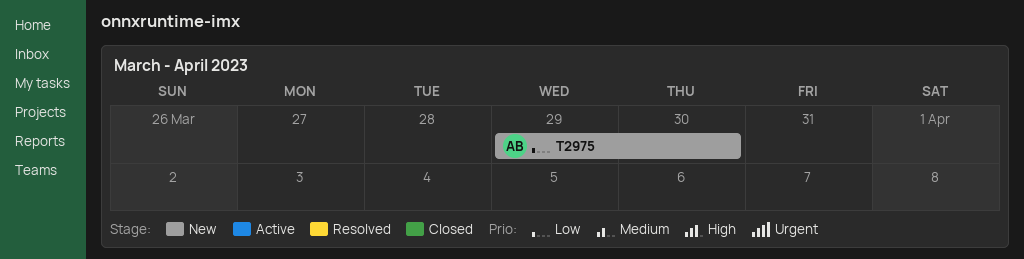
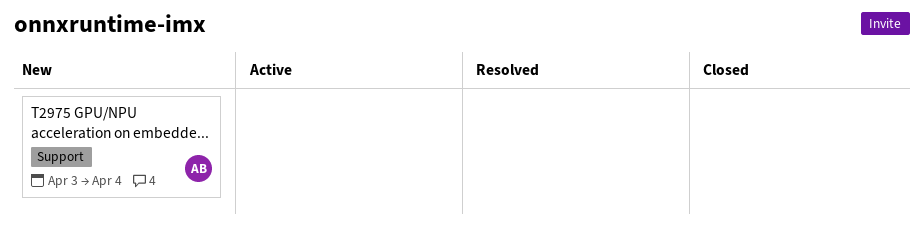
T2975, start: Mar 29 -> Apr 3
T2975, due: Mar 30 -> Apr 4

